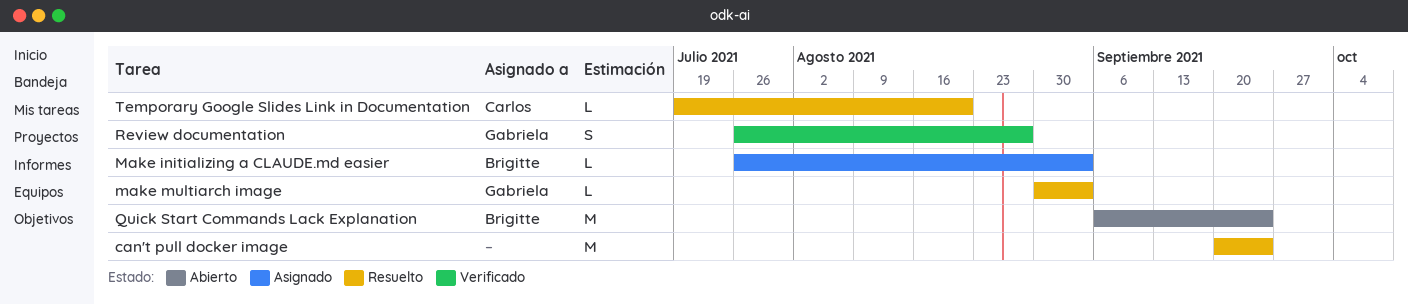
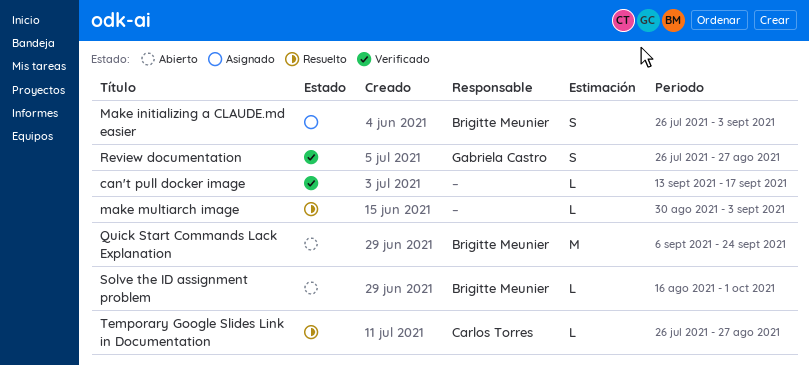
can't pull docker image, status: Resuelto -> Verificado
can't pull docker image, estimate: M -> L
can't pull docker image, start: Sep 20 -> Sep 13
can't pull docker image, due: Sep 24 -> Sep 17
Make initializing a CLAUDE.md easier, estimate: L -> S
make multiarch image, owner: Gabriela Castro -> none
Solve the ID assignment problem: none -> present
Temporary Google Slides Link in Documentation, start: Jul 19 -> Jul 26
Temporary Google Slides Link in Documentation, due: Aug 20 -> Aug 27

